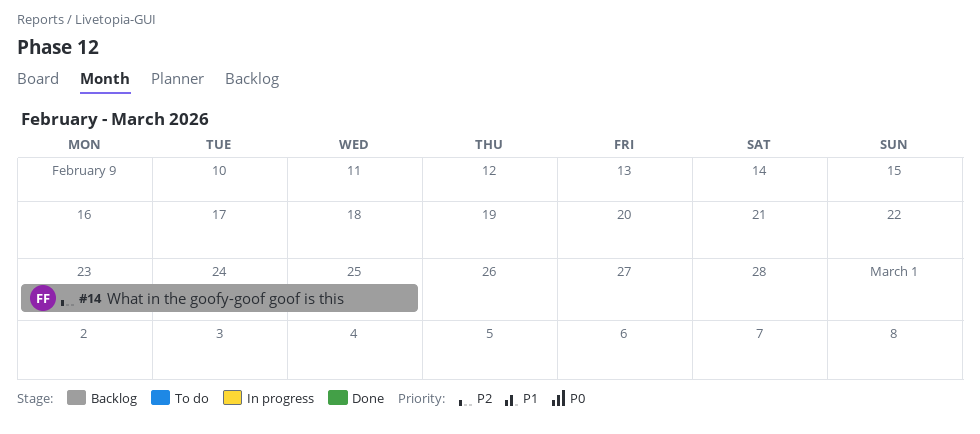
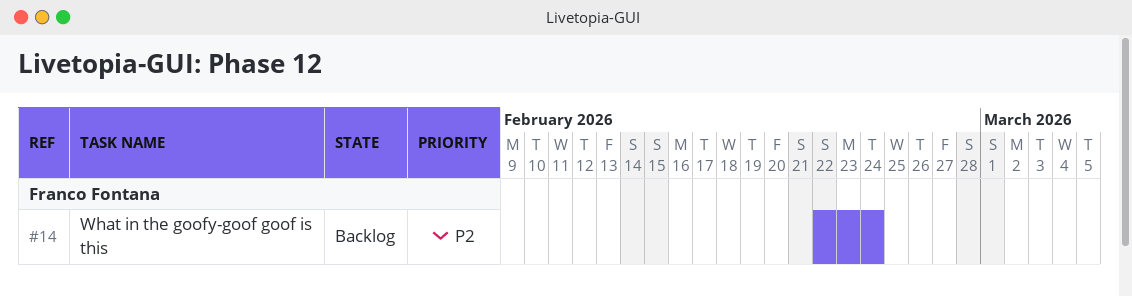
#14, start: Feb 23 -> Feb 22
#14, due: Feb 25 -> Feb 24

